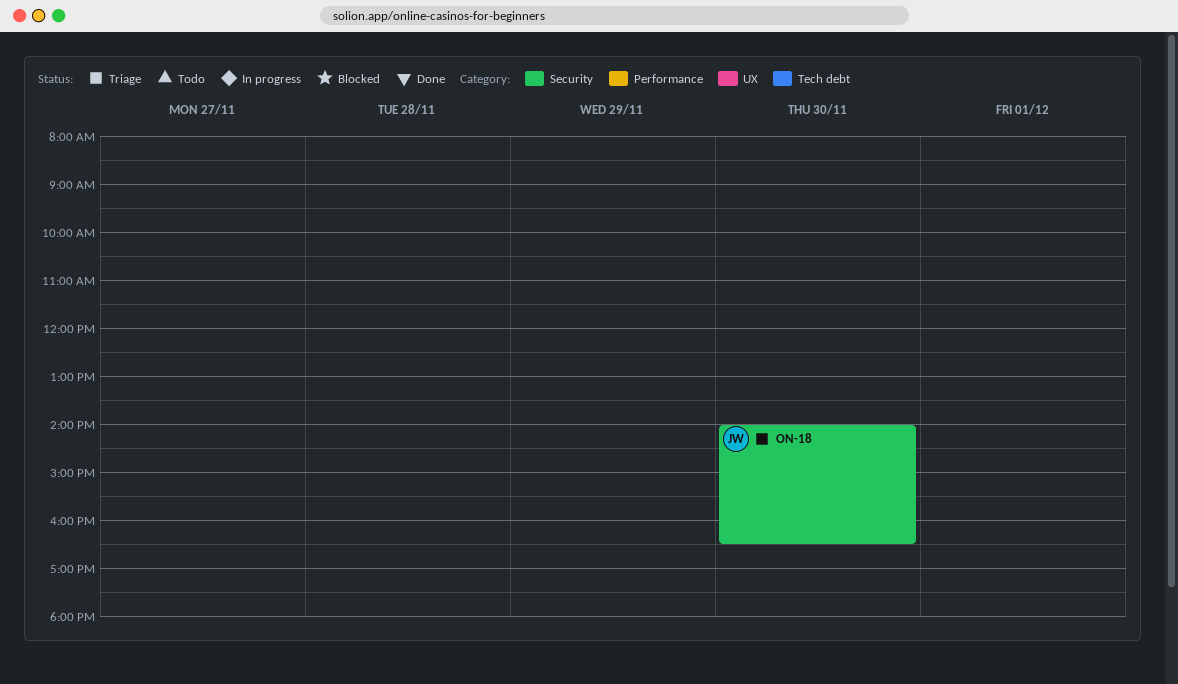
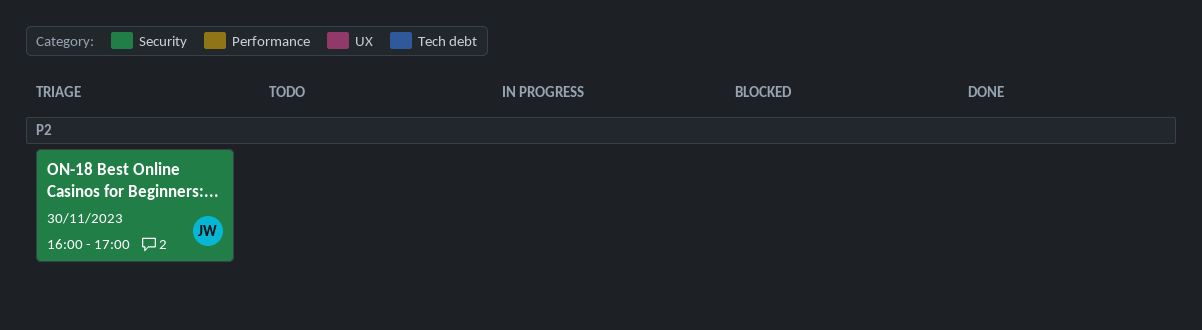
ON-18, begins: 14:00 -> 16:00
ON-18, ends: 16:30 -> 17:00

